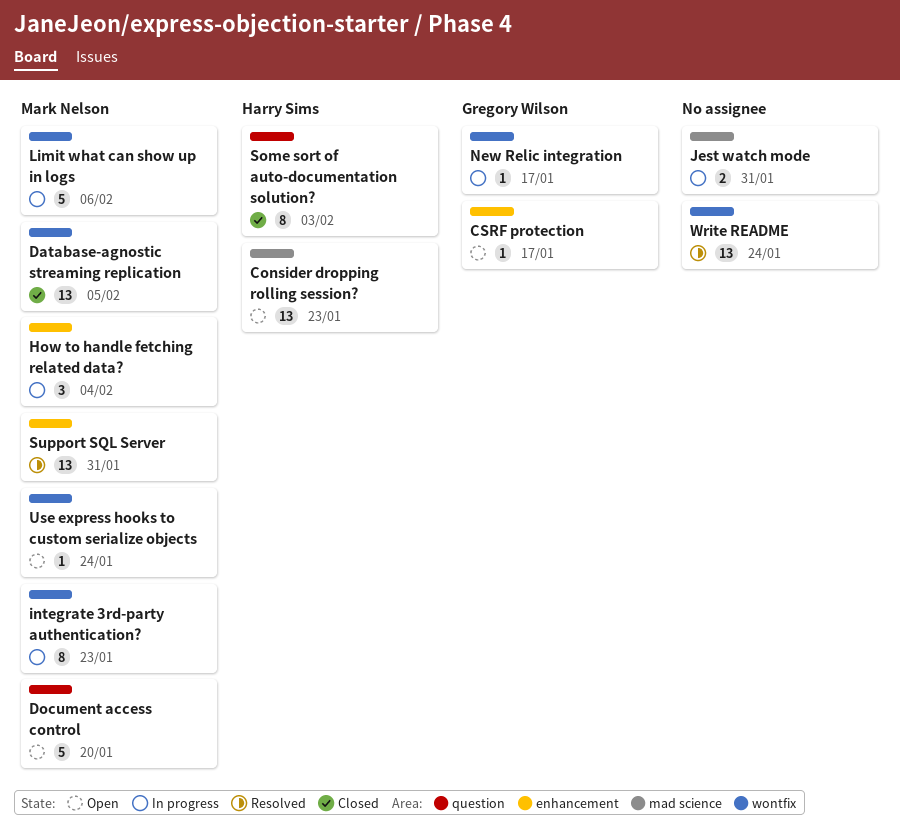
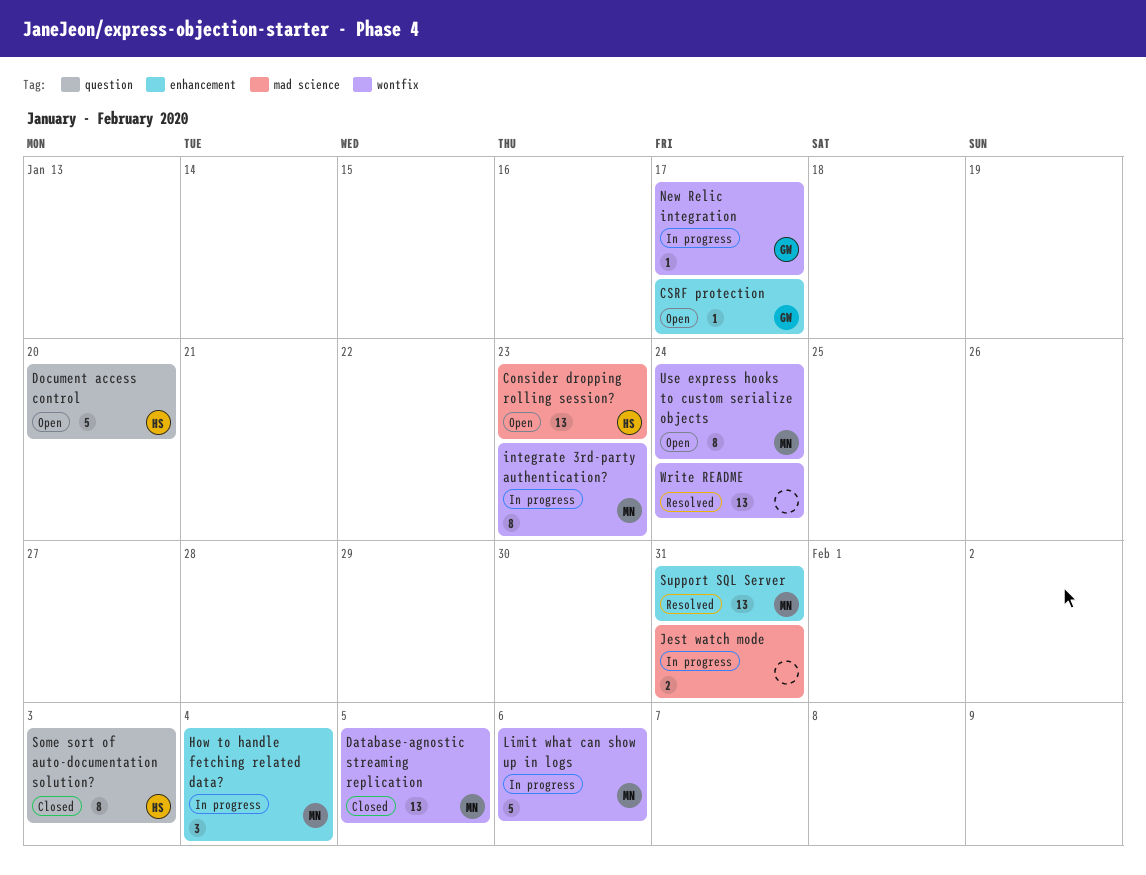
Document access control, owner: Mark Nelson -> Harry Sims
Use express hooks to custom serialize objects, estimate: 1 -> 8

